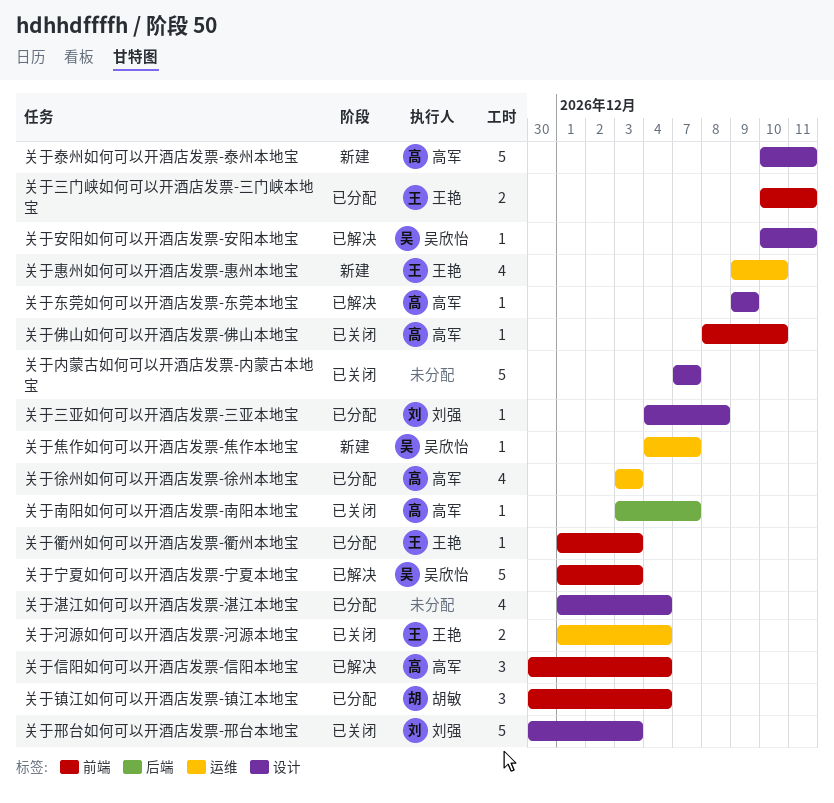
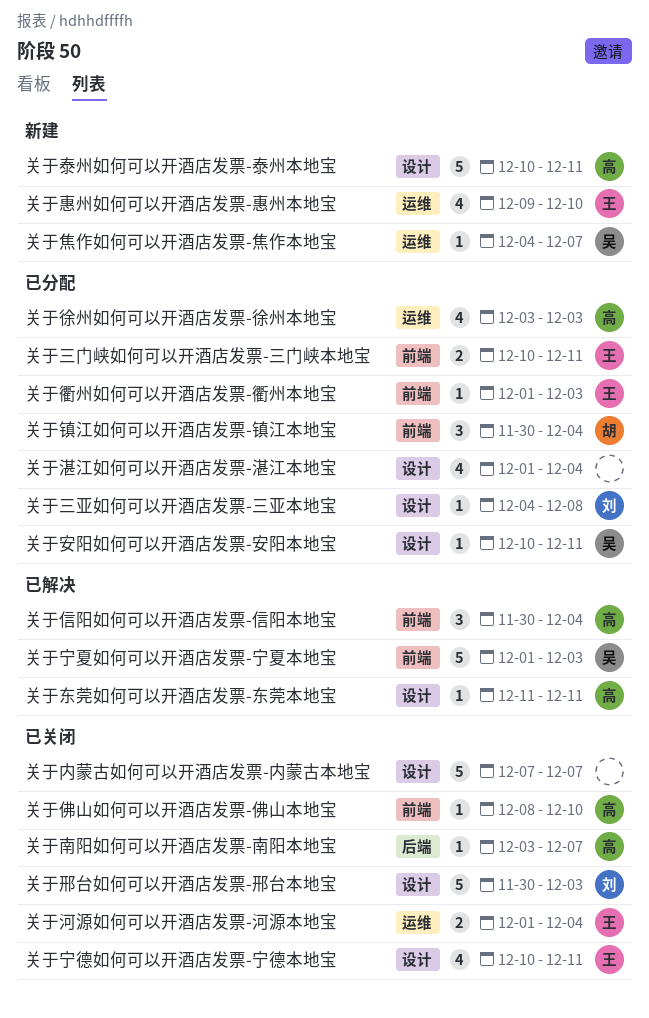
关于东莞如何可以开酒店发票-东莞本地宝, start: Dec 9 -> Dec 11
关于东莞如何可以开酒店发票-东莞本地宝, due: Dec 9 -> Dec 11
关于宁德如何可以开酒店发票-宁德本地宝: none -> present
关于安阳如何可以开酒店发票-安阳本地宝, status: 已解决 -> 已分配

